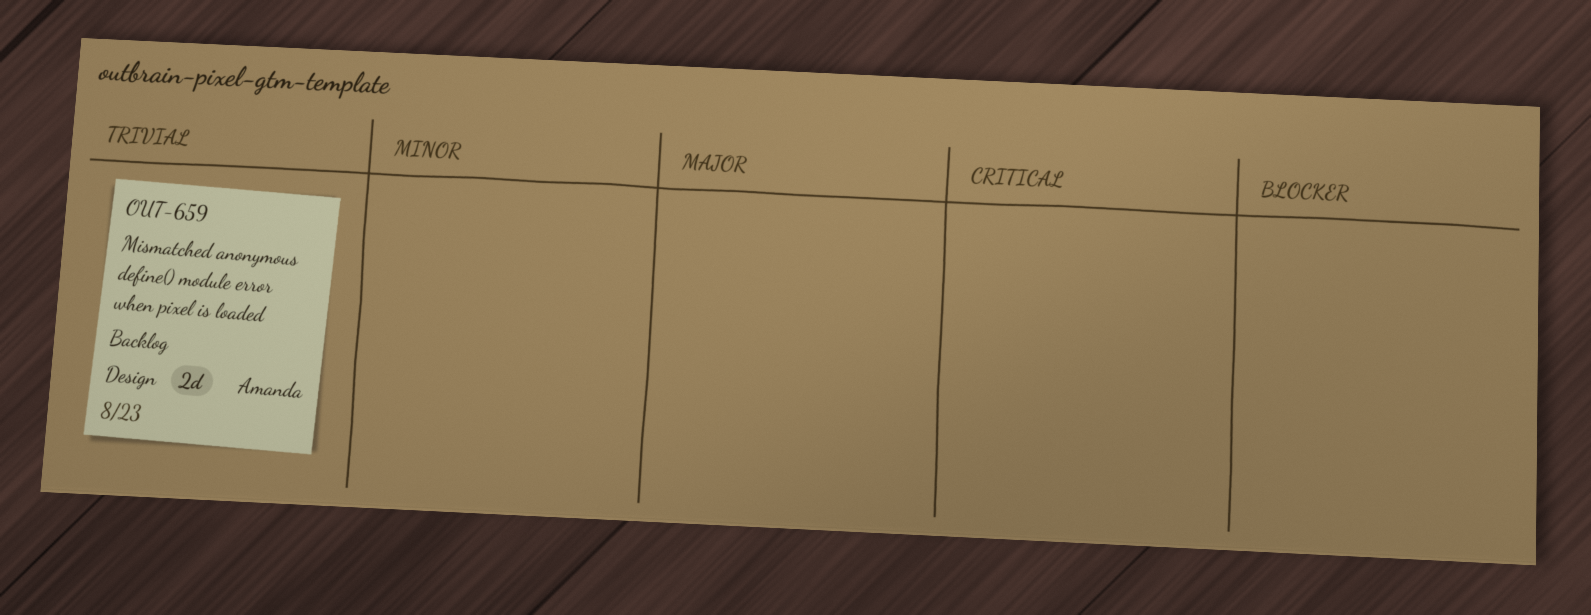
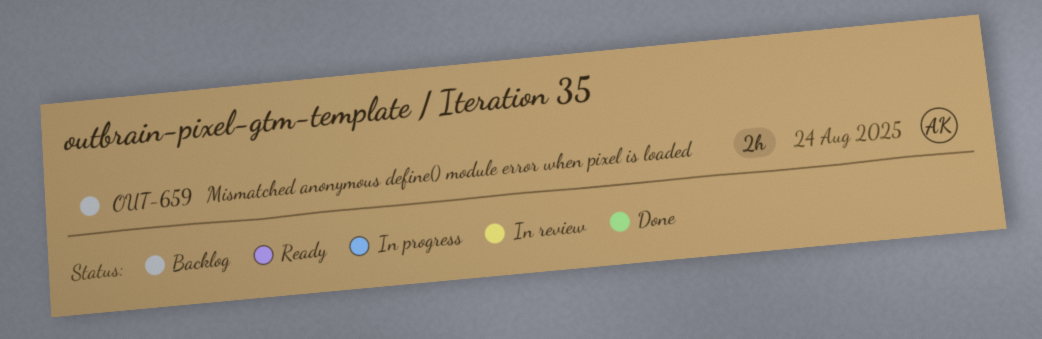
OUT-659, estimate: 2d -> 2h
OUT-659, due: Aug 23 -> Aug 24

